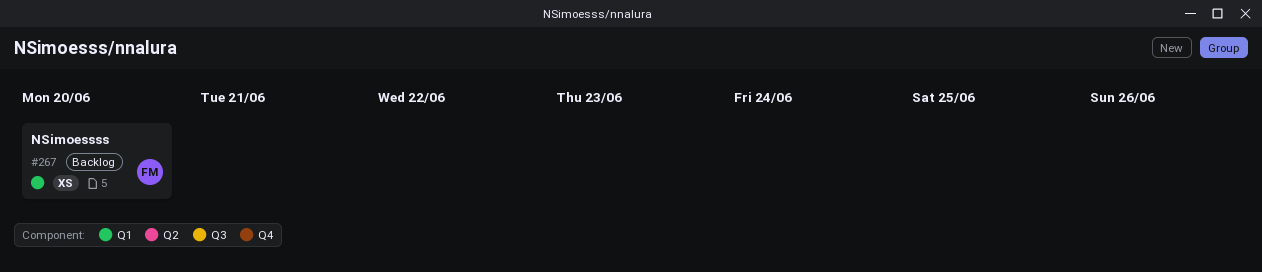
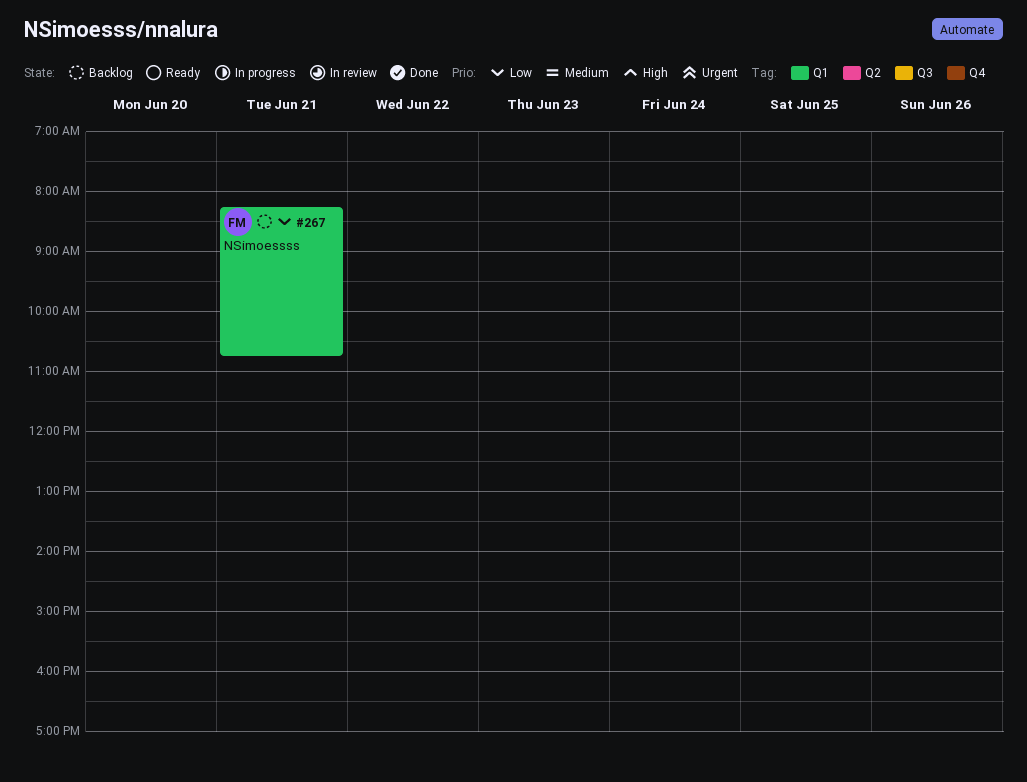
#267, day: Jun 20 -> Jun 21

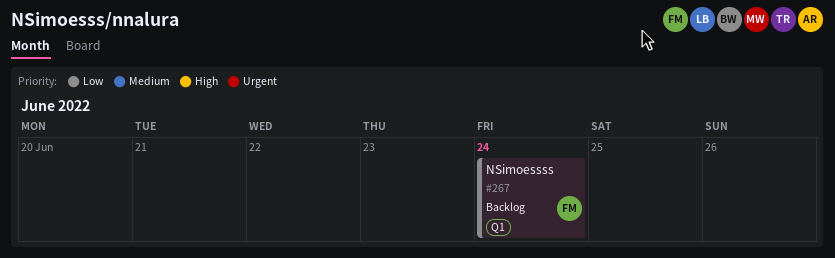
#267, day: Jun 21 -> Jun 24

